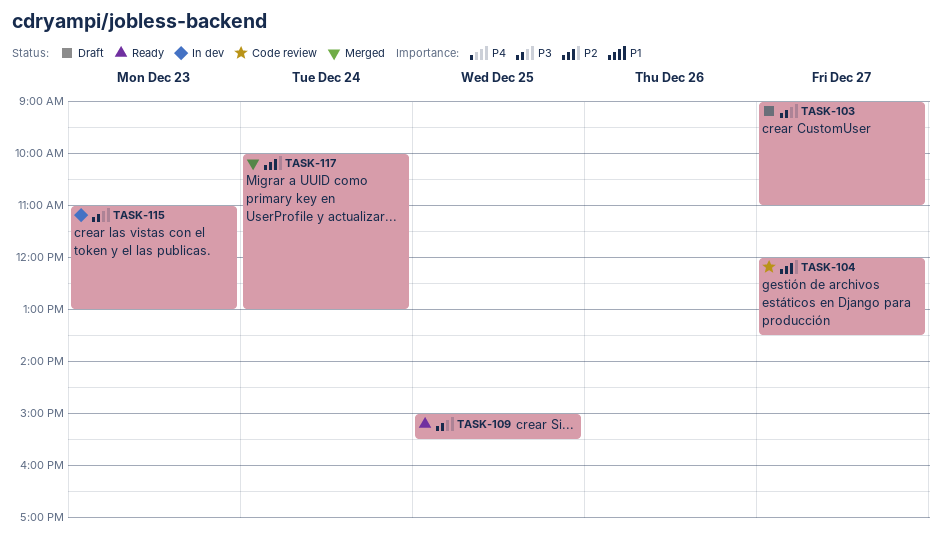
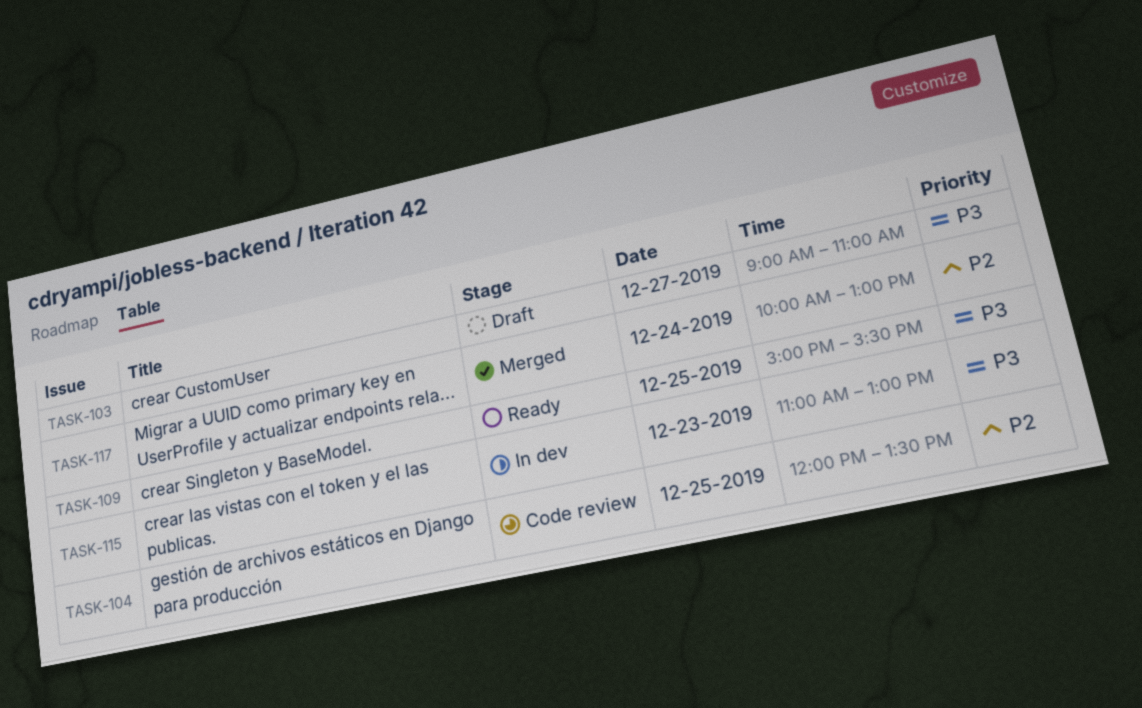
TASK-104, day: Dec 27 -> Dec 25

